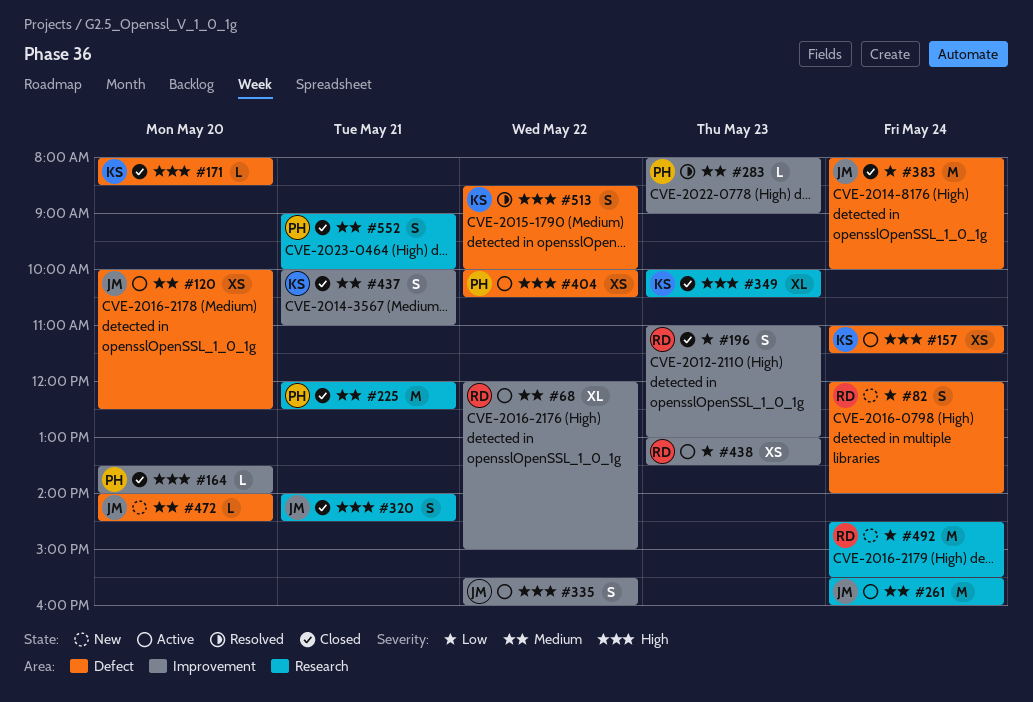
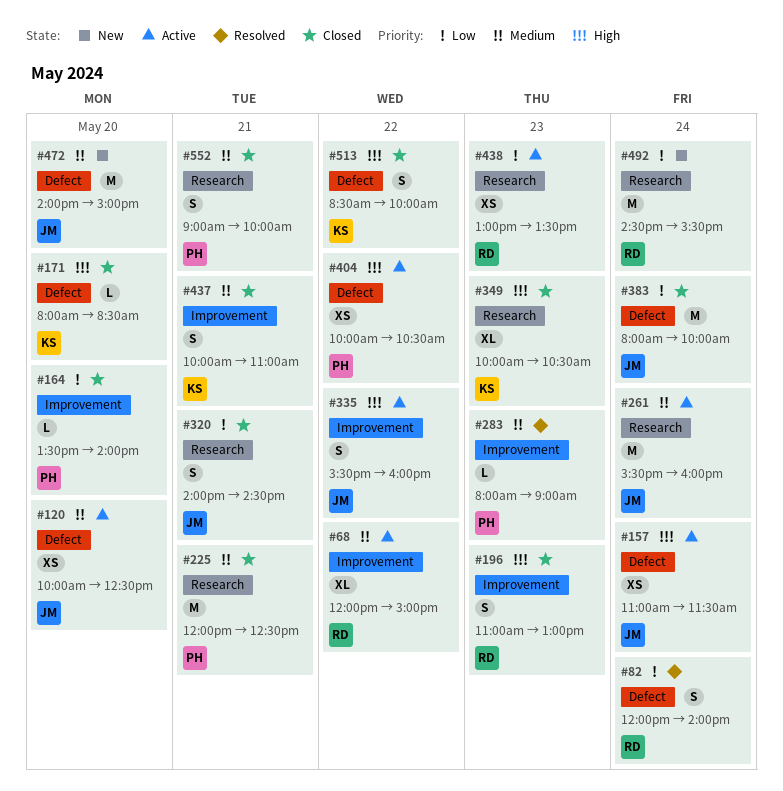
#82, status: New -> Resolved
#157, owner: KS -> JM
#164, priority: High -> Low
#196, priority: Low -> High
#320, priority: High -> Low
#438, label: Improvement -> Research
#472, estimate: L -> M
#472, ends: 14:30 -> 15:00
#513, status: Resolved -> Closed

